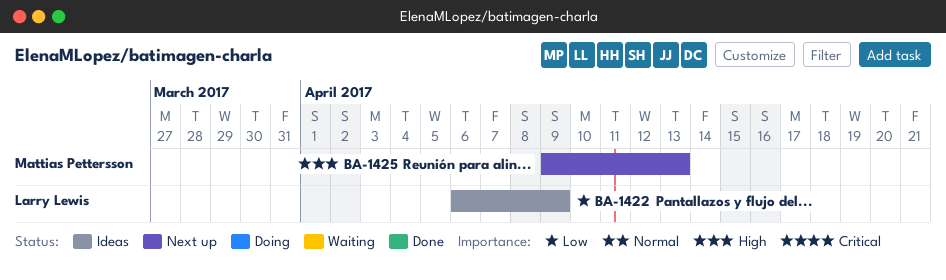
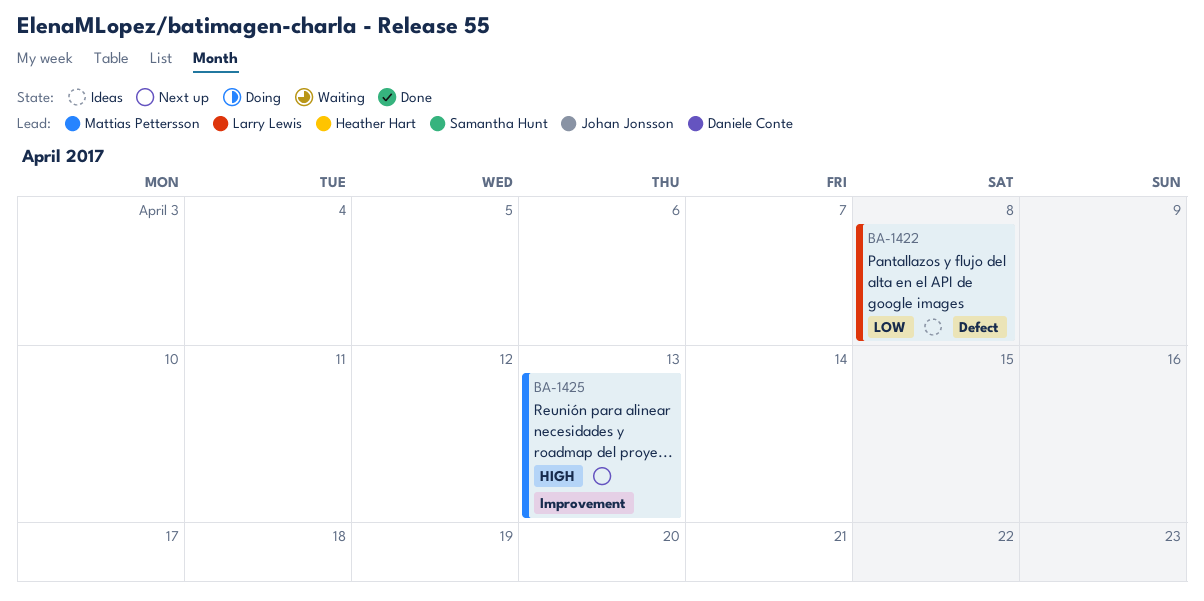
BA-1422, due: Apr 9 -> Apr 8

